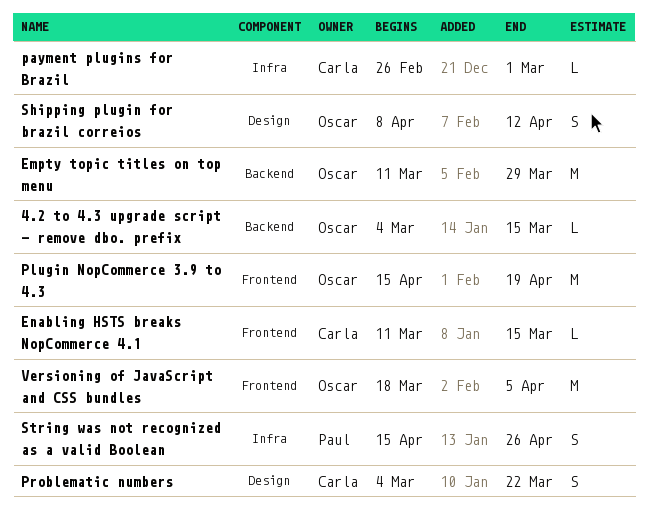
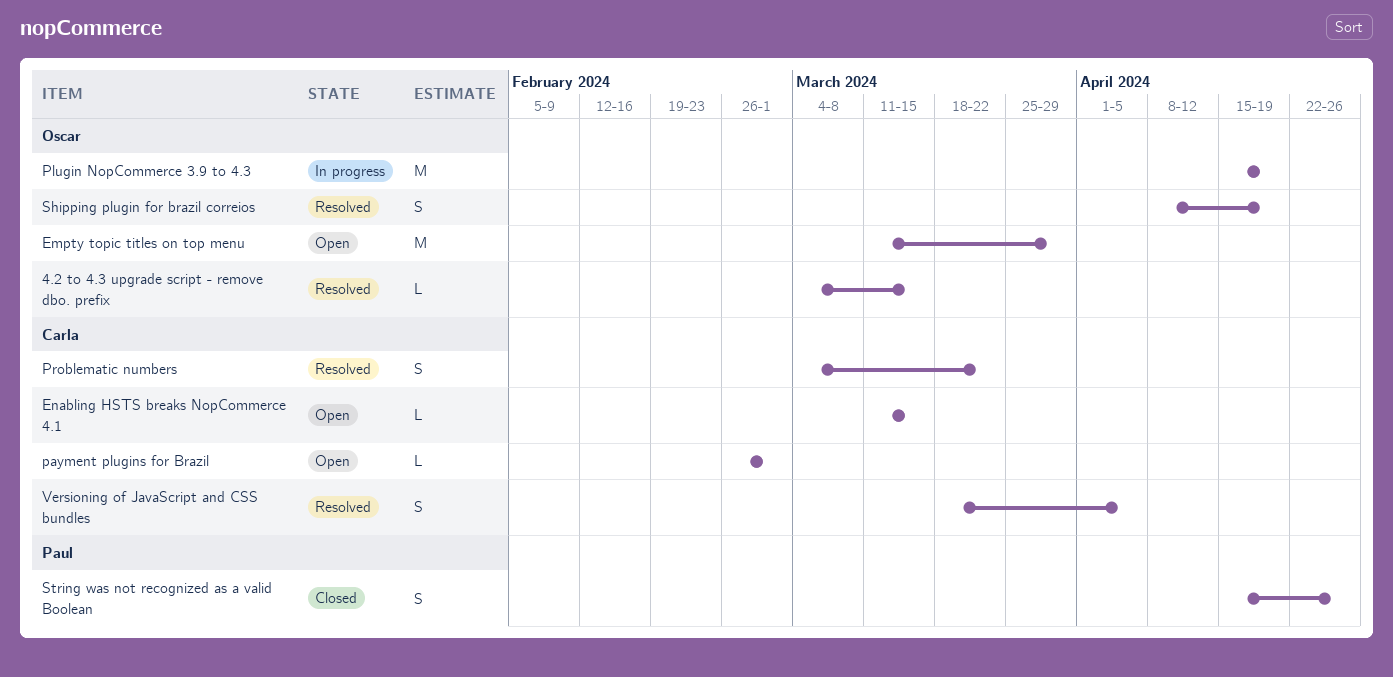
Shipping plugin for brazil correios, due: Apr 12 -> Apr 19
Versioning of JavaScript and CSS bundles, owner: Oscar -> Carla
Versioning of JavaScript and CSS bundles, estimate: M -> S

